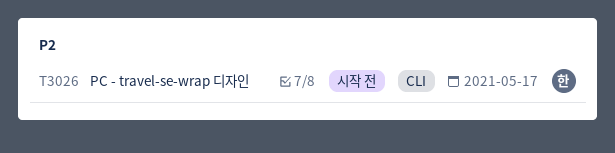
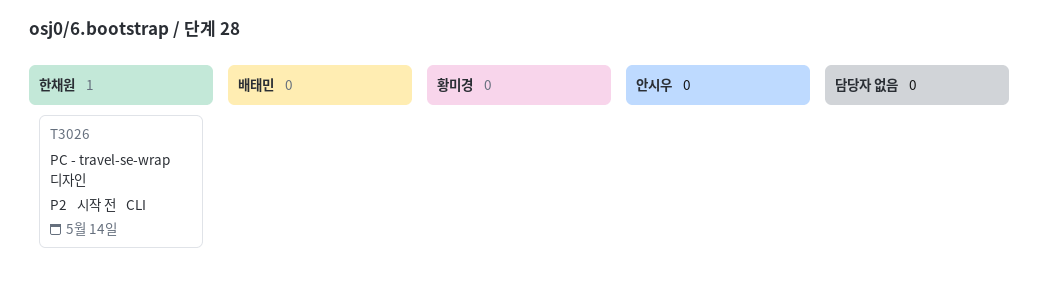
T3026, due: May 17 -> May 14

